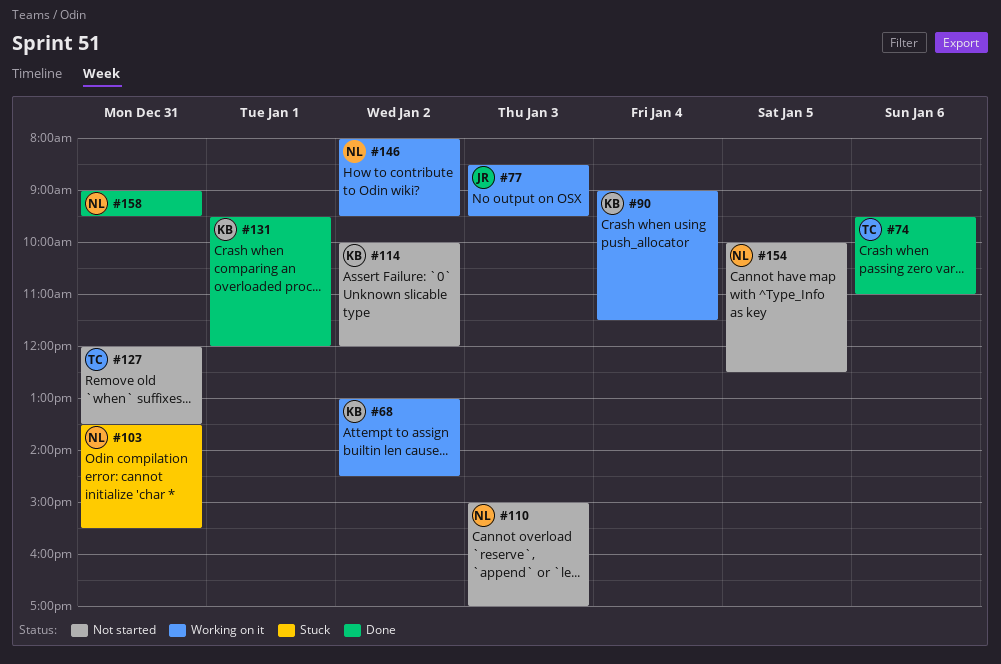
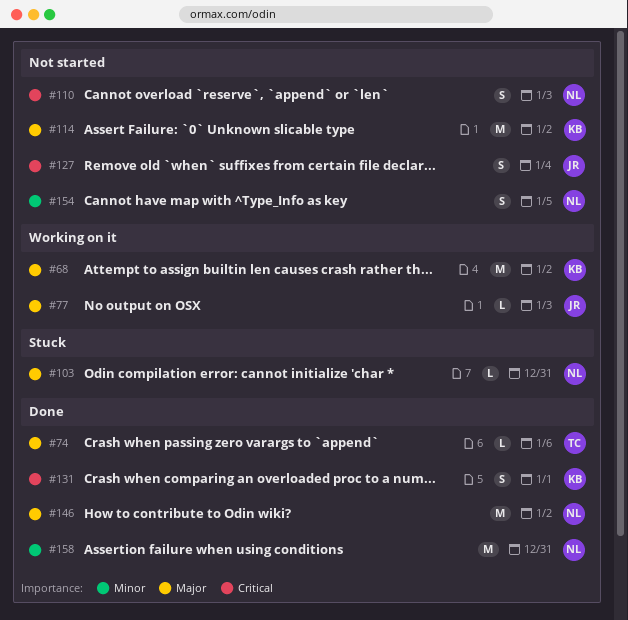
#90: present -> none
#127, owner: TC -> JR
#127, day: Dec 31 -> Jan 4
#146, status: Working on it -> Done

